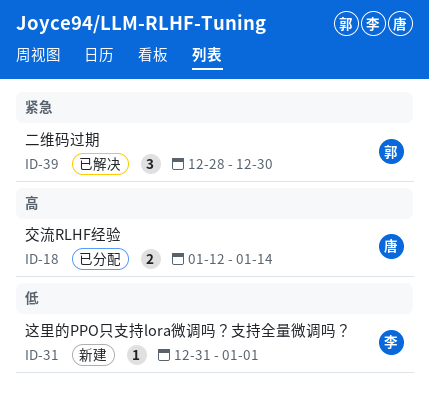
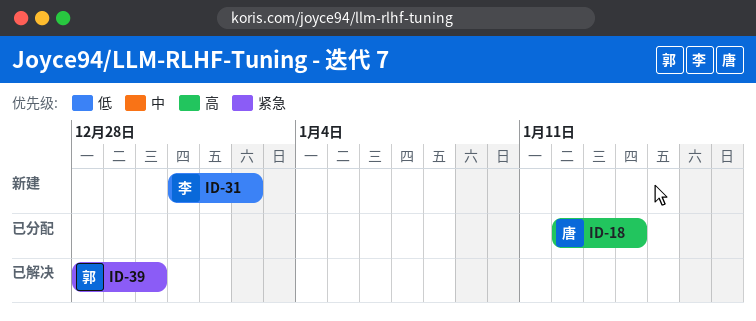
ID-31, due: Jan 1 -> Jan 2

